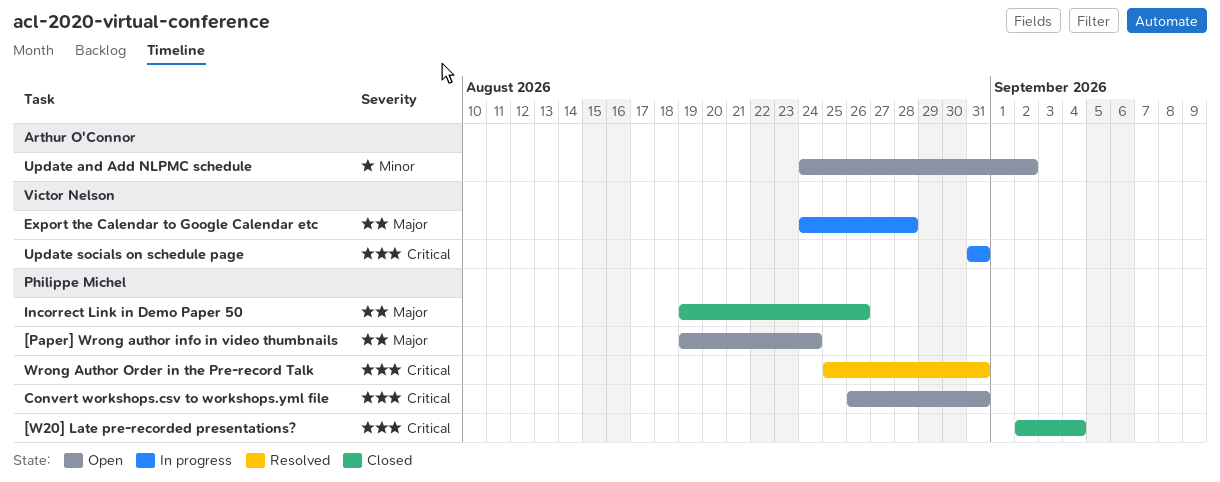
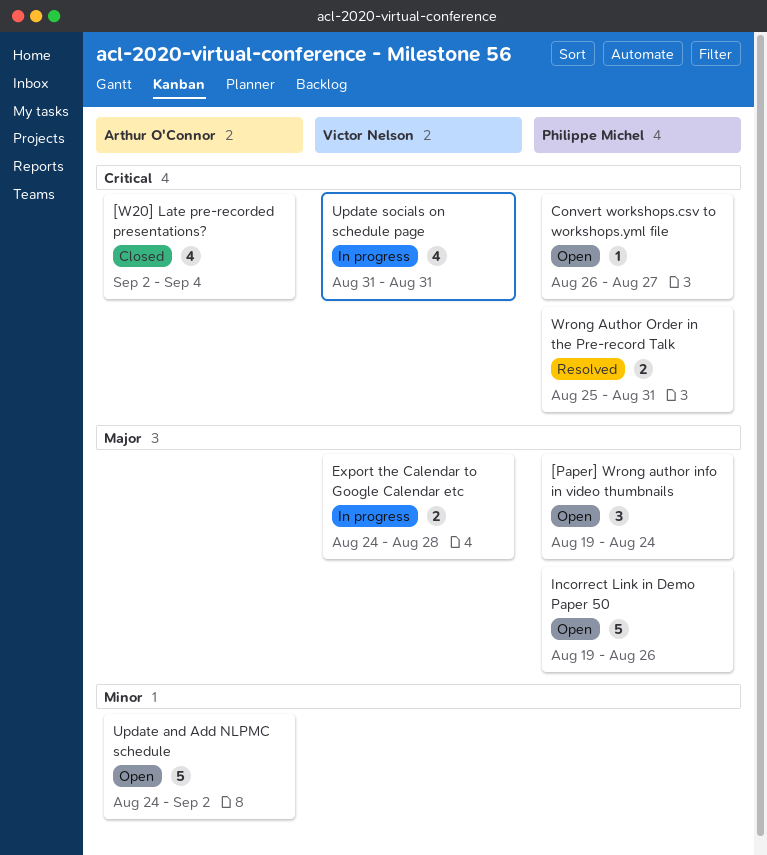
[W20] Late pre-recorded presentations?, owner: Philippe Michel -> Arthur O'Connor
Convert workshops.csv to workshops.yml file, due: Aug 31 -> Aug 27
Incorrect Link in Demo Paper 50, status: Closed -> Open

